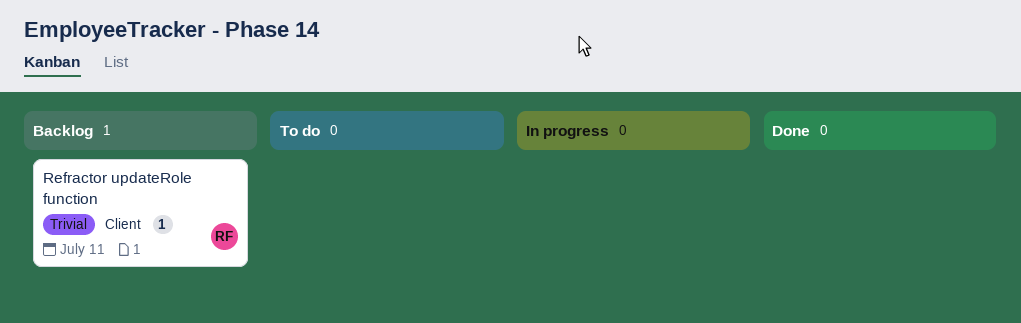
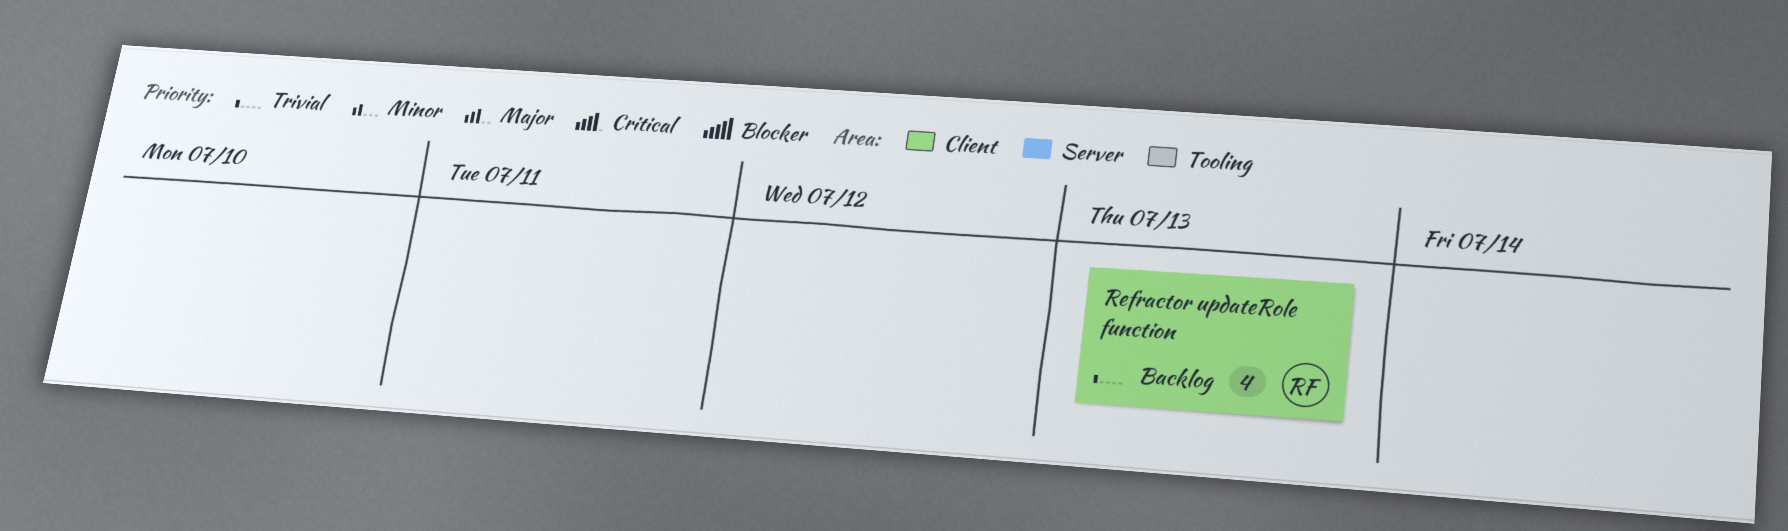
Refractor updateRole function, estimate: 1 -> 4
Refractor updateRole function, due: Jul 11 -> Jul 13

